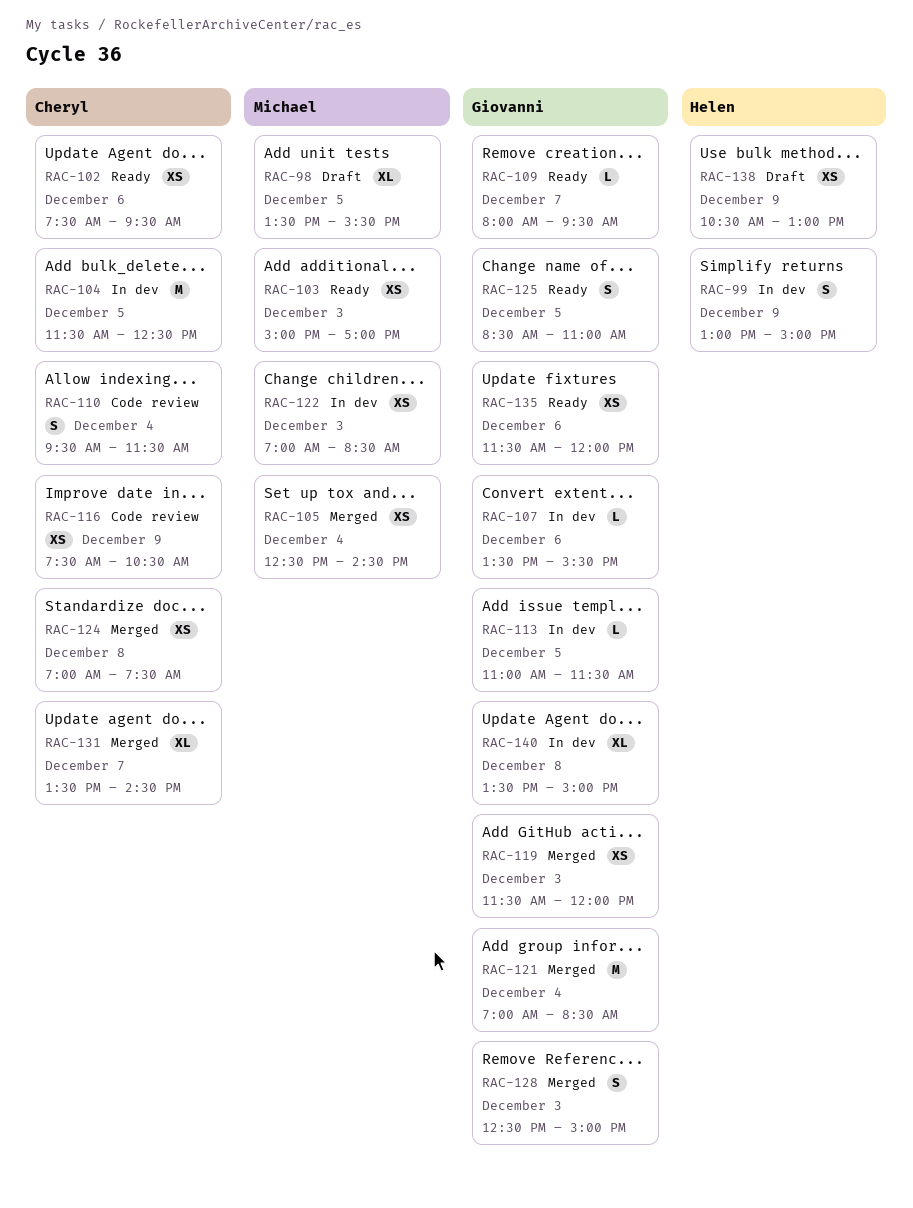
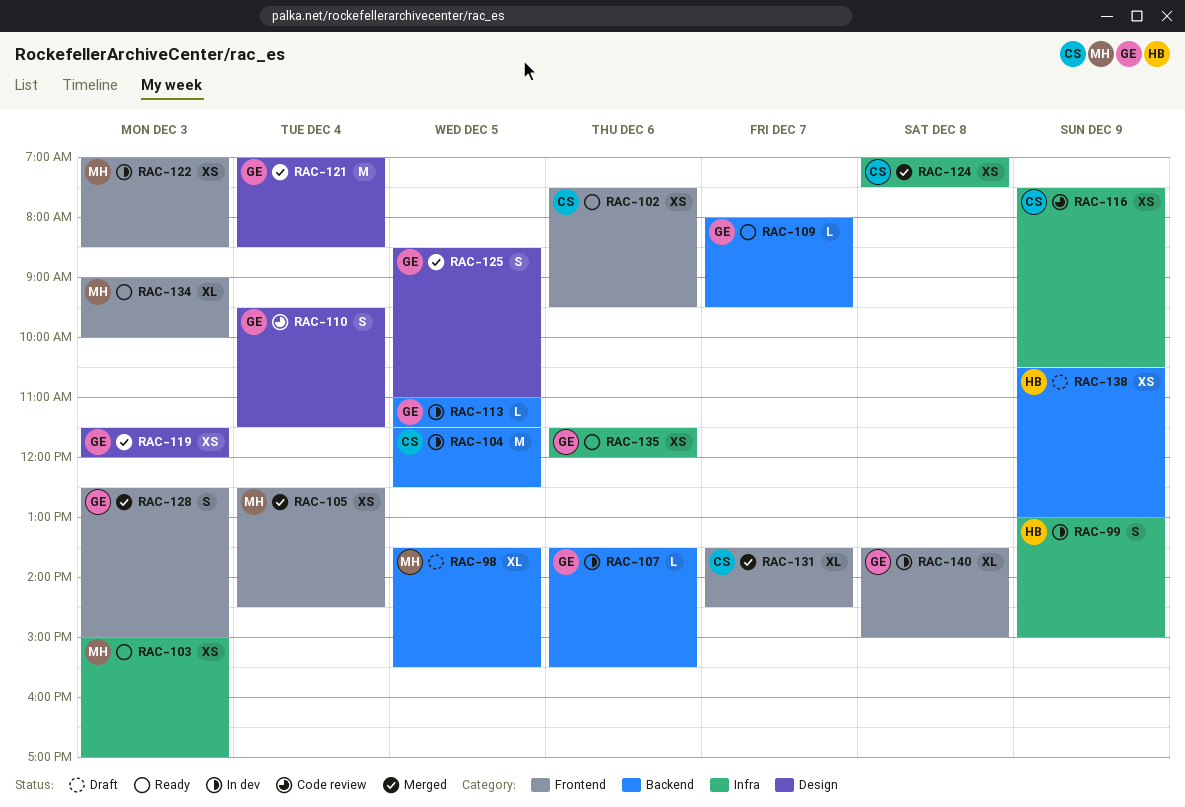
RAC-110, owner: Cheryl -> Giovanni
RAC-125, status: Ready -> Merged
RAC-134: none -> present

